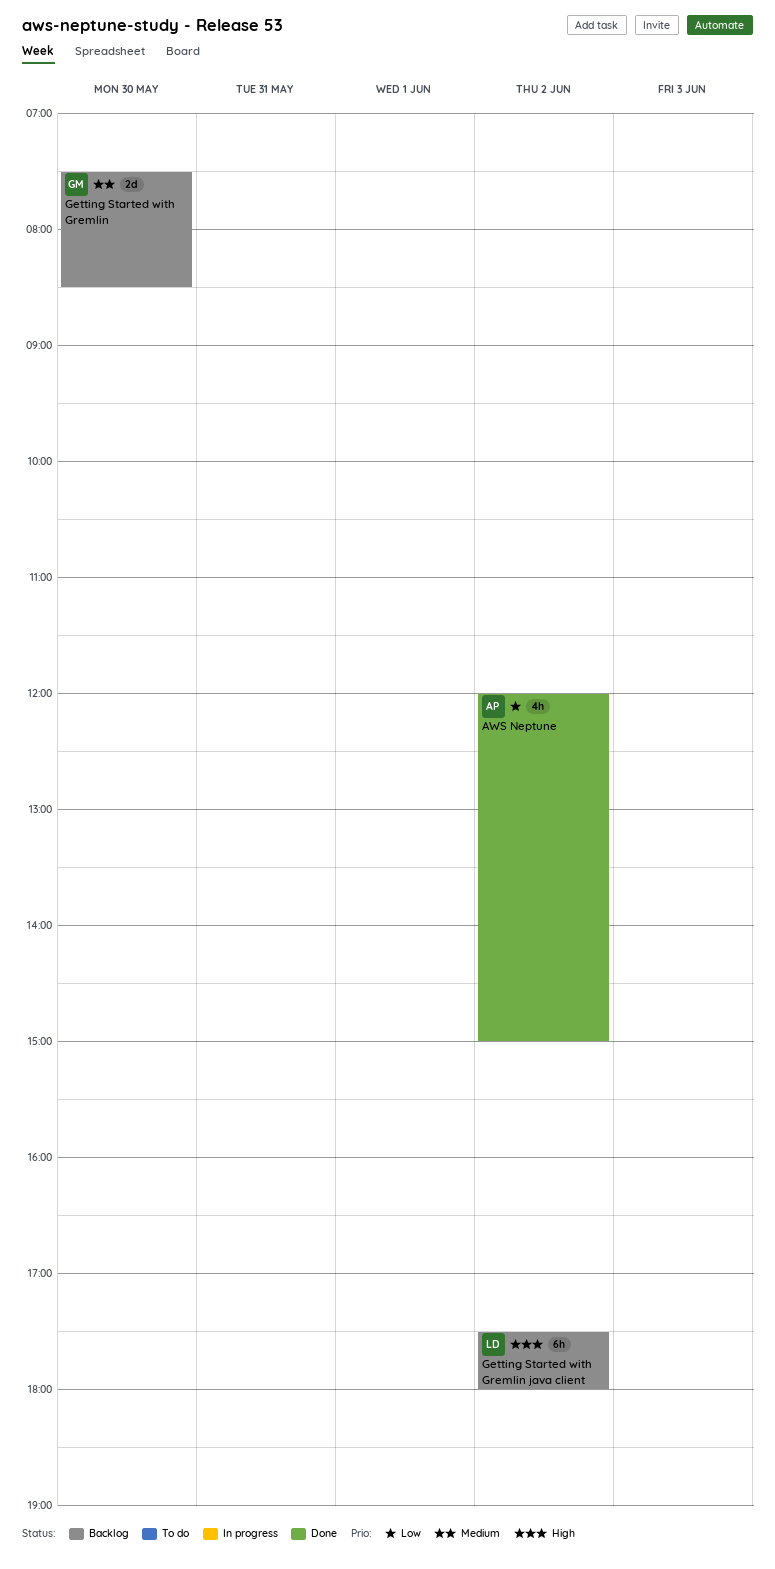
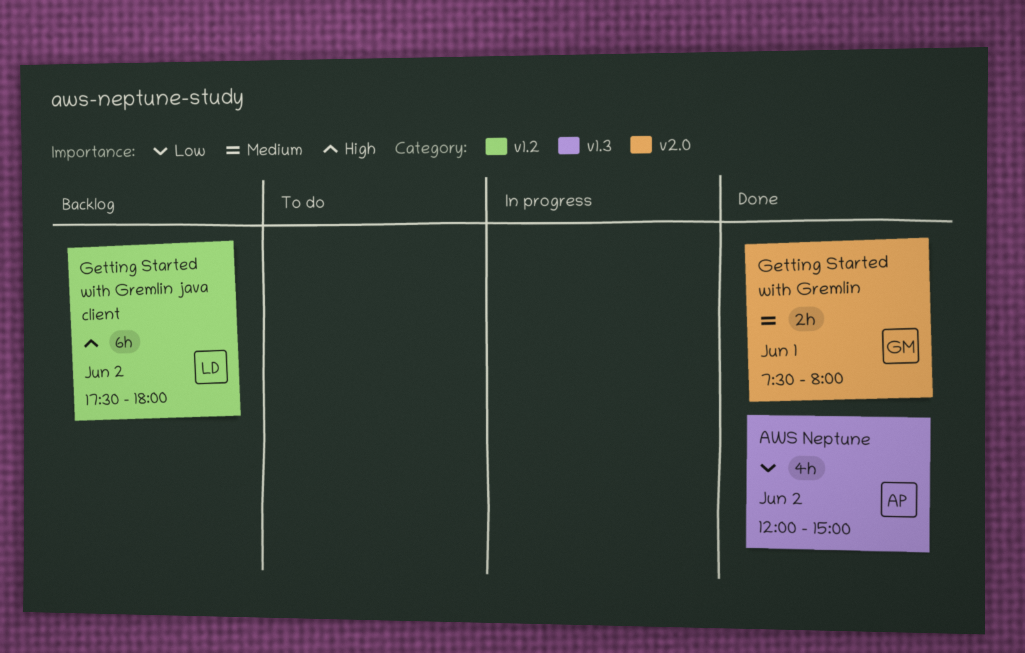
Getting Started with Gremlin, status: Backlog -> Done
Getting Started with Gremlin, estimate: 2d -> 2h
Getting Started with Gremlin, day: May 30 -> Jun 1
Getting Started with Gremlin, ends: 08:30 -> 08:00

